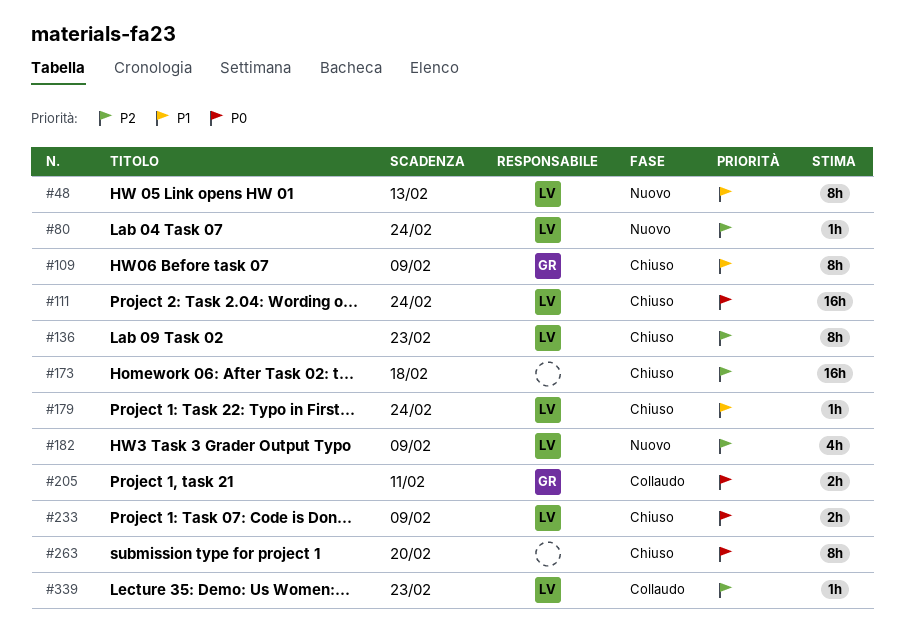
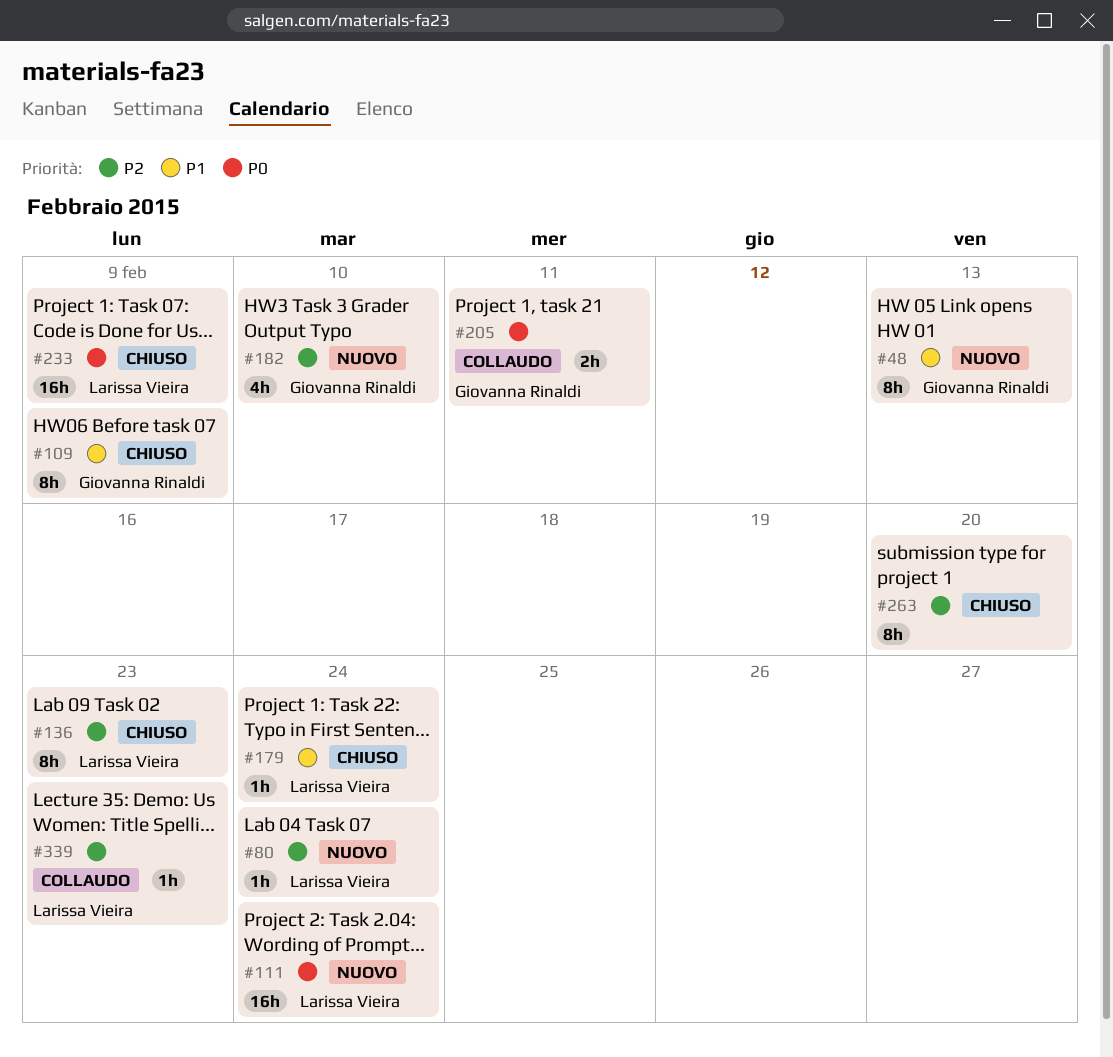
#48, owner: Larissa Vieira -> Giovanna Rinaldi
#111, status: Chiuso -> Nuovo
#173: present -> none
#182, owner: Larissa Vieira -> Giovanna Rinaldi
#182, due: Feb 9 -> Feb 10
#233, estimate: 2h -> 16h
#263, priority: P0 -> P2

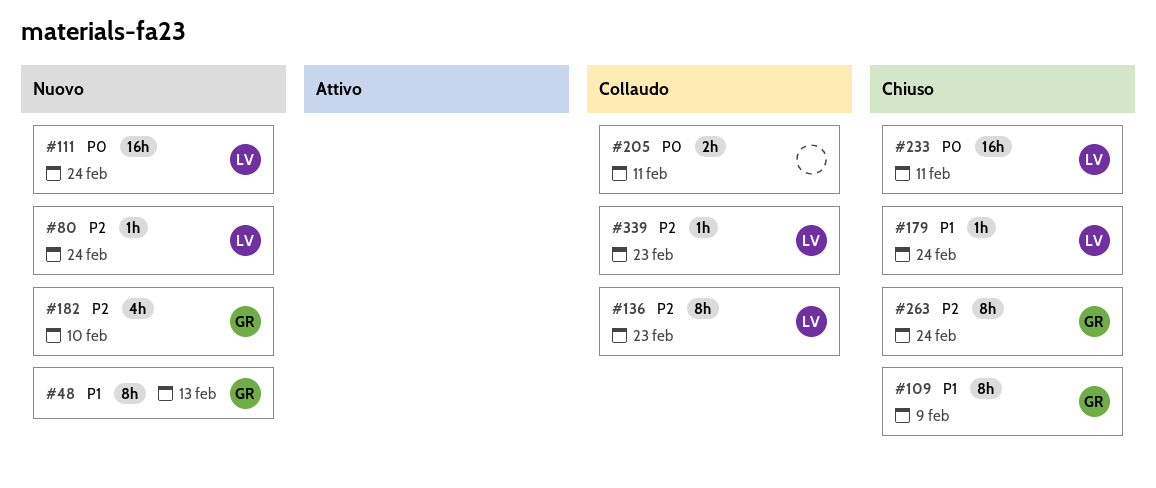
#136, status: Chiuso -> Collaudo
#205, owner: Giovanna Rinaldi -> none
#233, due: Feb 9 -> Feb 11
#263, owner: none -> Giovanna Rinaldi
#263, due: Feb 20 -> Feb 24

